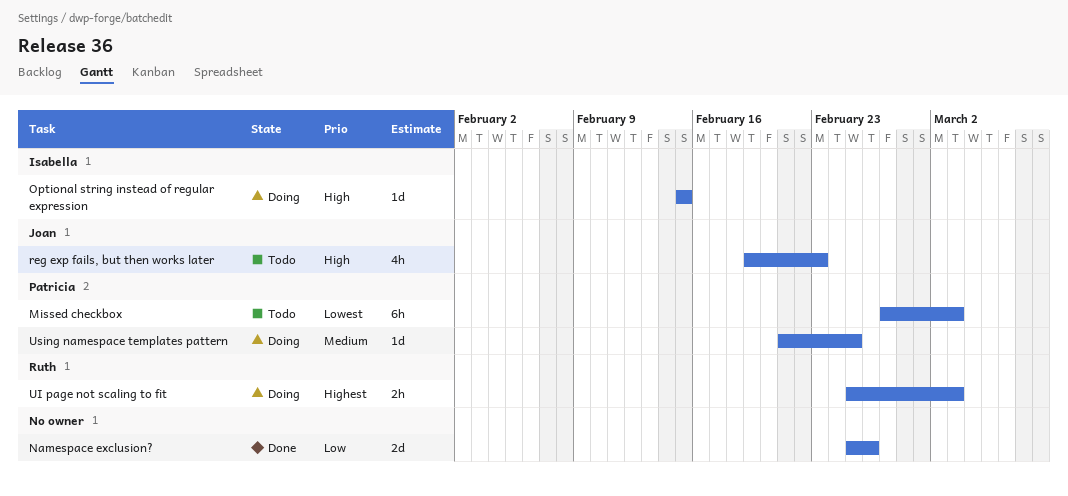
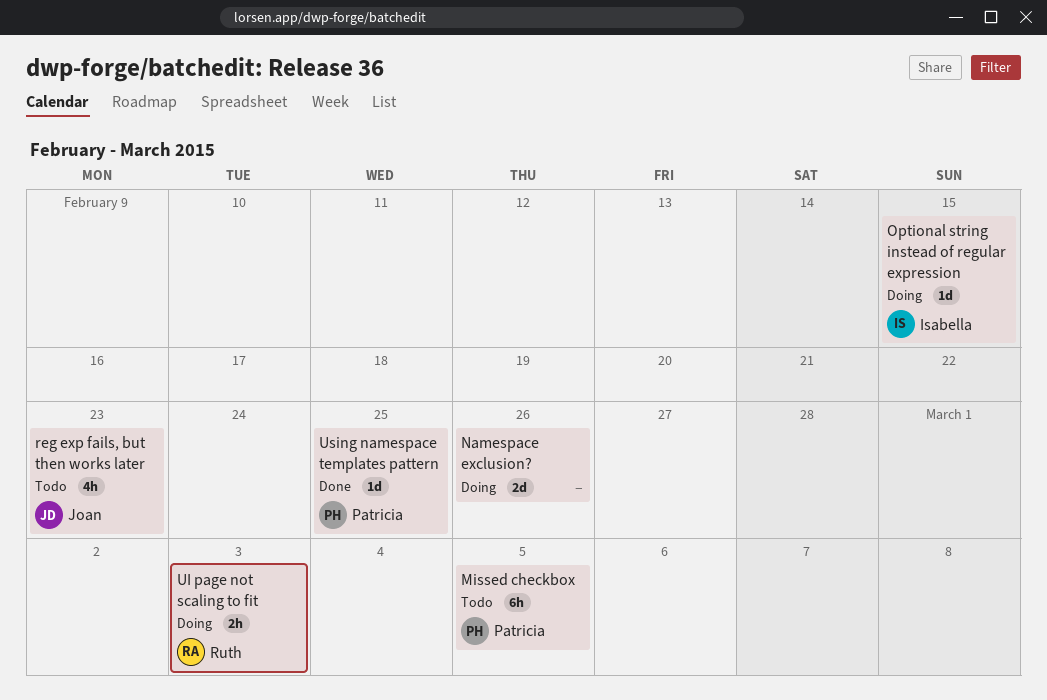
Missed checkbox, due: Mar 3 -> Mar 5
Namespace exclusion?, status: Done -> Doing
Using namespace templates pattern, status: Doing -> Done

